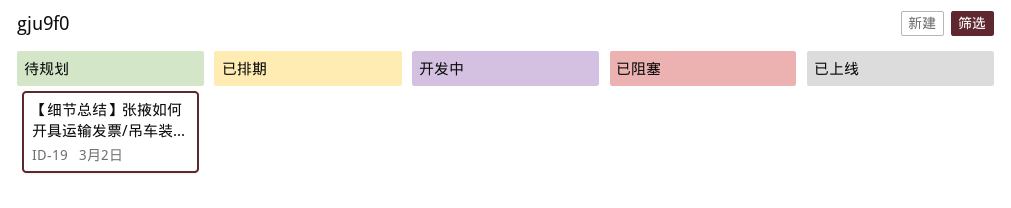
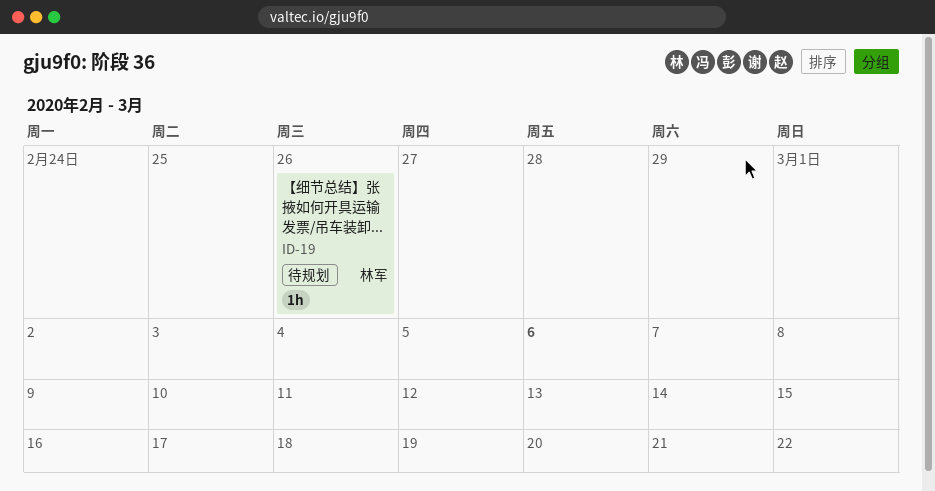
ID-19, due: Mar 2 -> Feb 26

